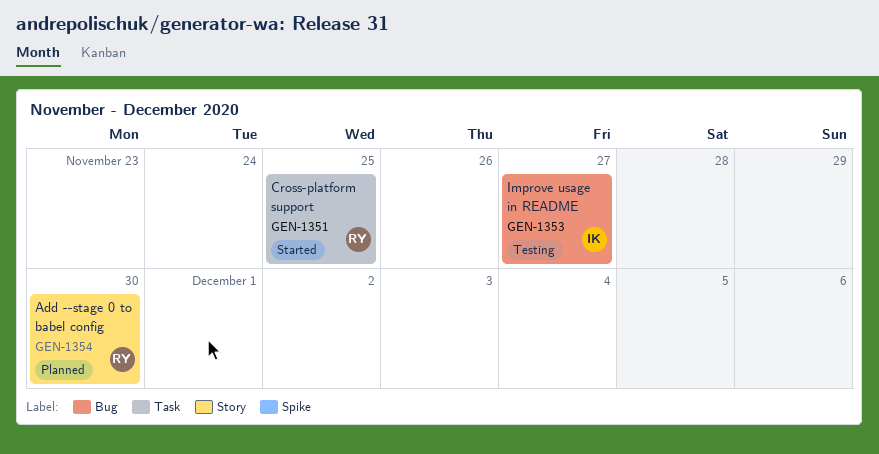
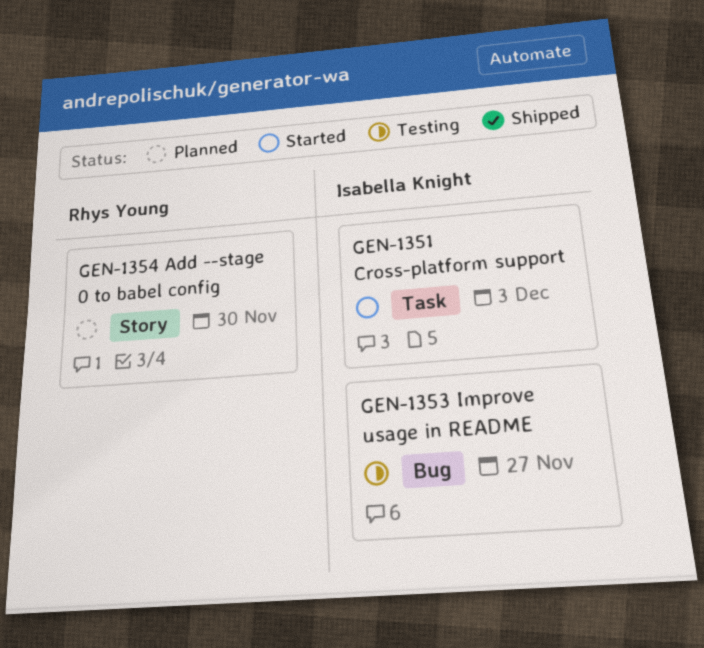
GEN-1351, owner: Rhys Young -> Isabella Knight
GEN-1351, due: Nov 25 -> Dec 3

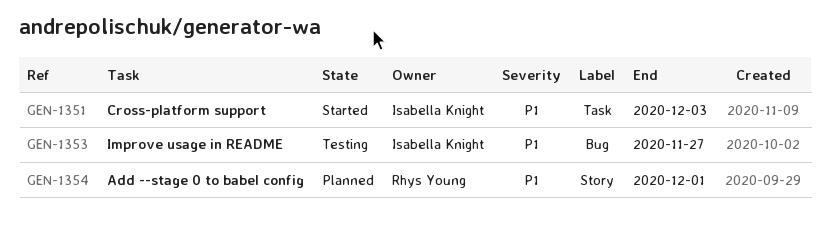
GEN-1354, due: Nov 30 -> Dec 1

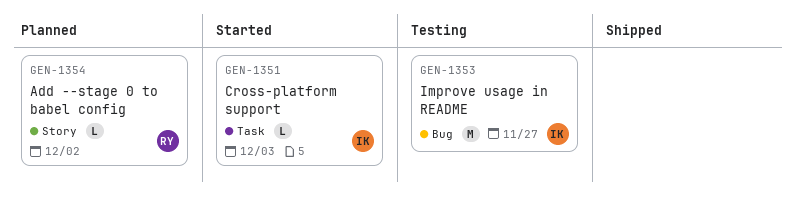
GEN-1354, due: Dec 1 -> Dec 2

